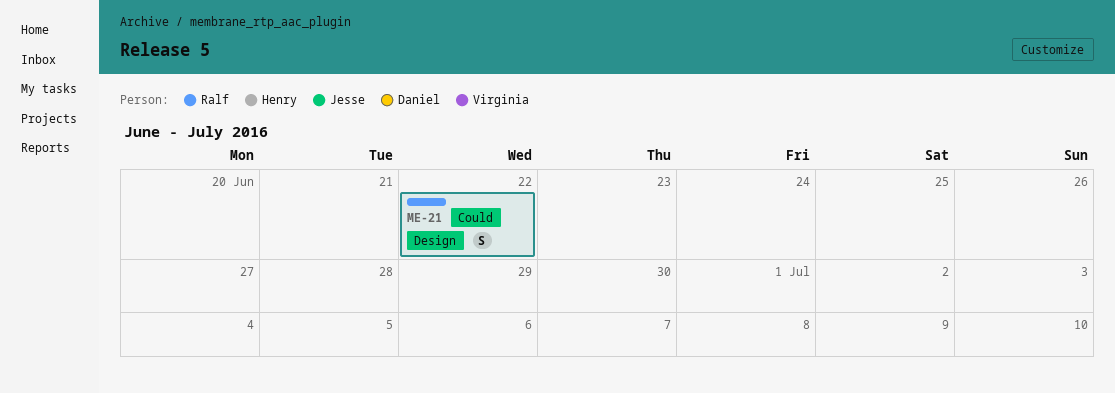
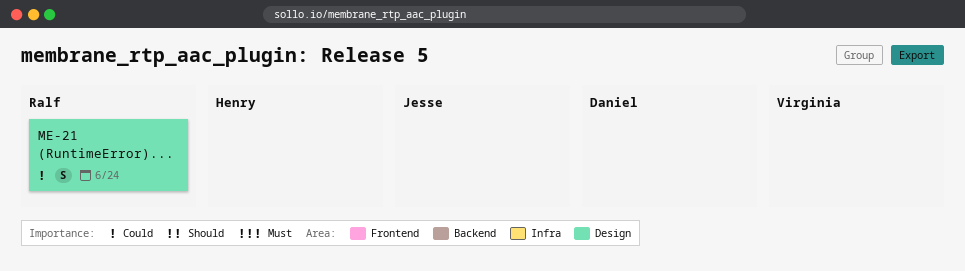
ME-21, due: Jun 22 -> Jun 24

